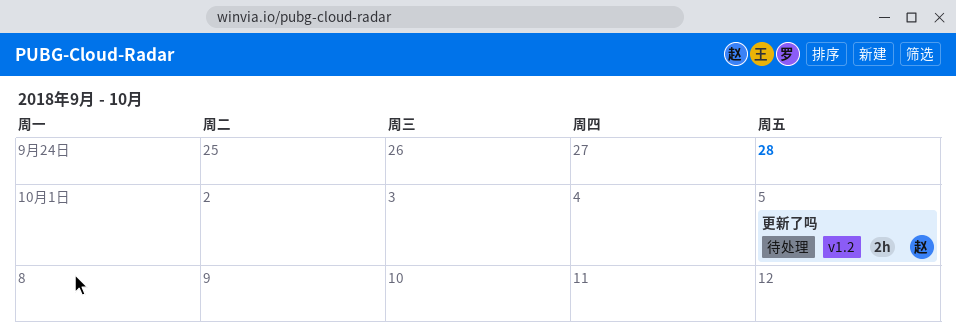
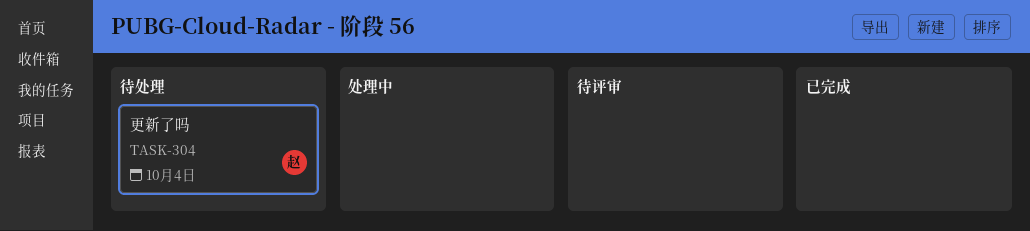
更新了吗, due: Oct 5 -> Oct 4

